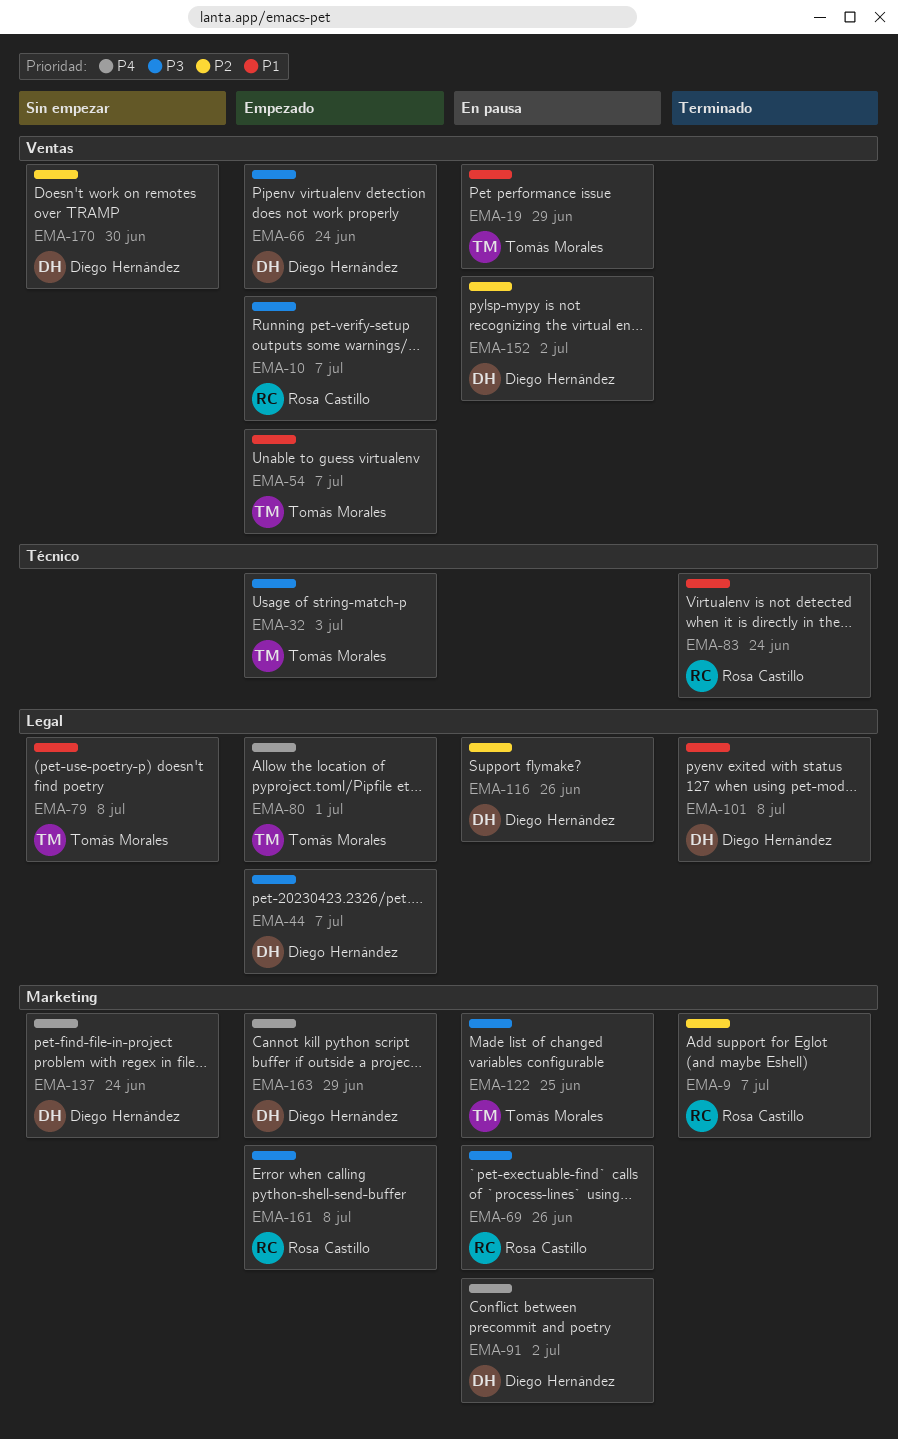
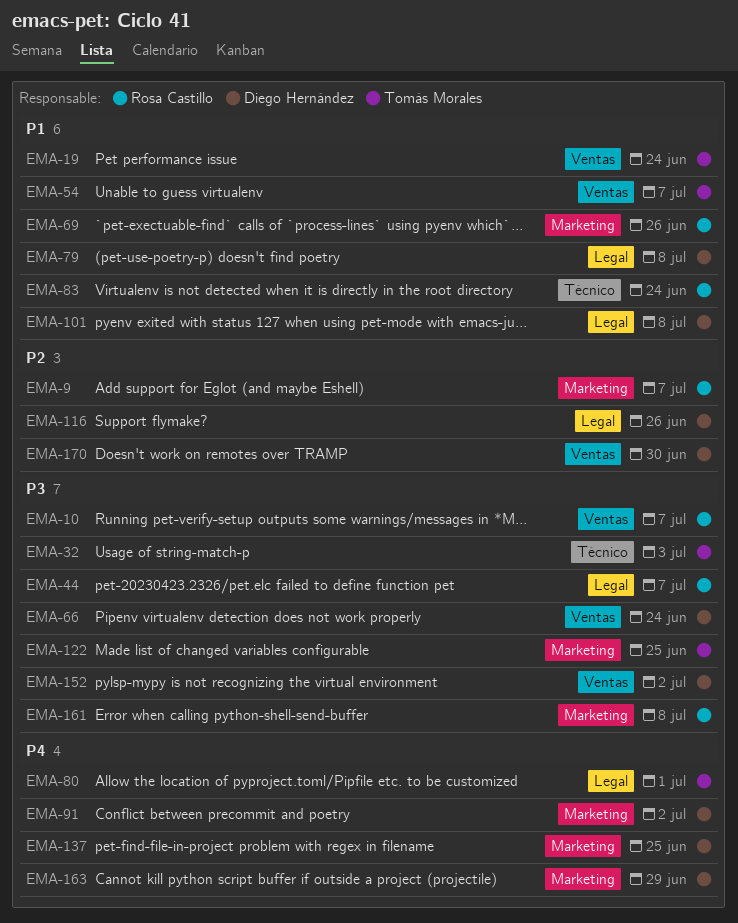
EMA-19, due: Jun 29 -> Jun 24
EMA-44, owner: Diego Hernández -> Rosa Castillo
EMA-69, priority: P3 -> P1
EMA-79, owner: Tomás Morales -> Diego Hernández
EMA-137, due: Jun 24 -> Jun 25
EMA-152, priority: P2 -> P3

